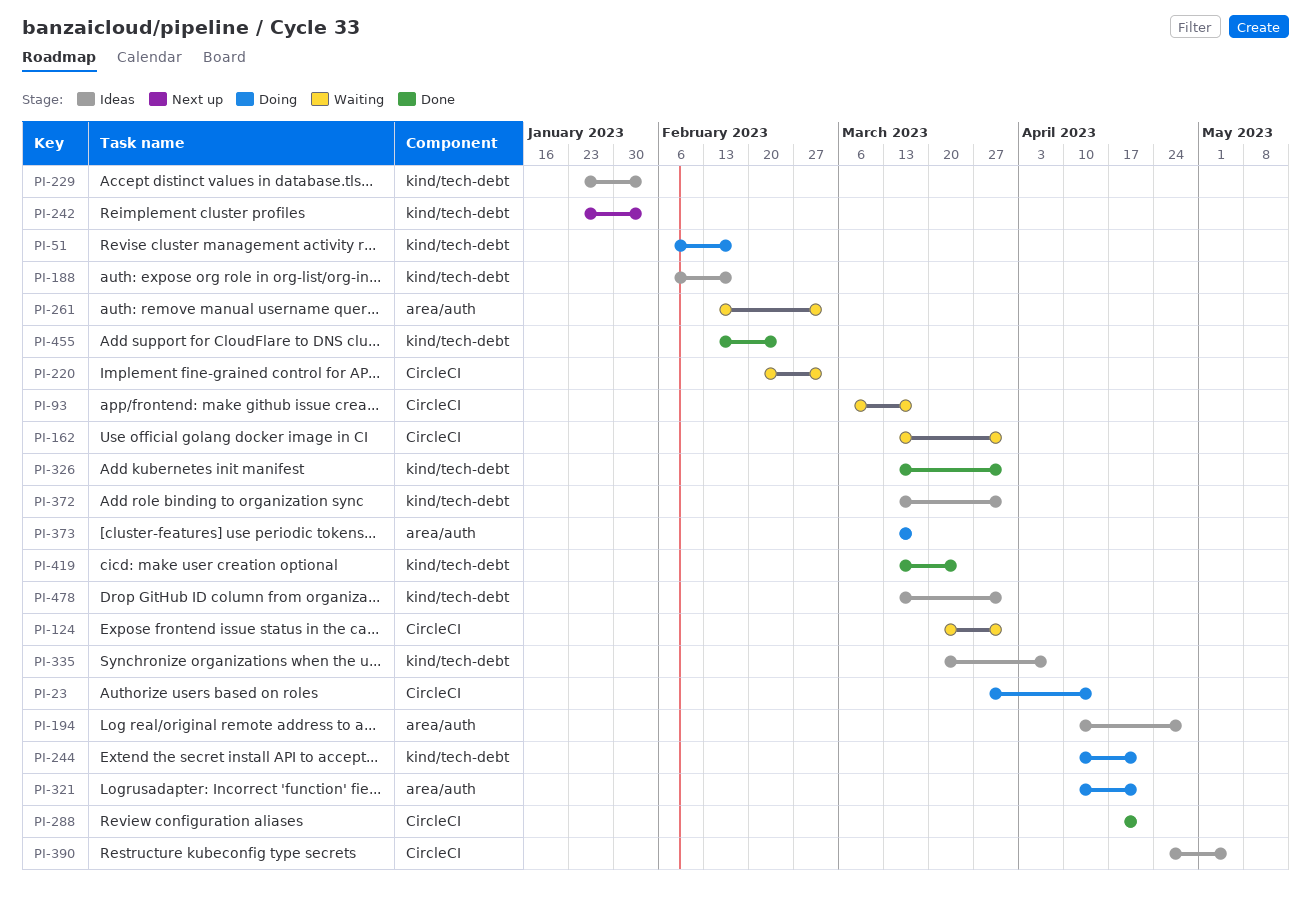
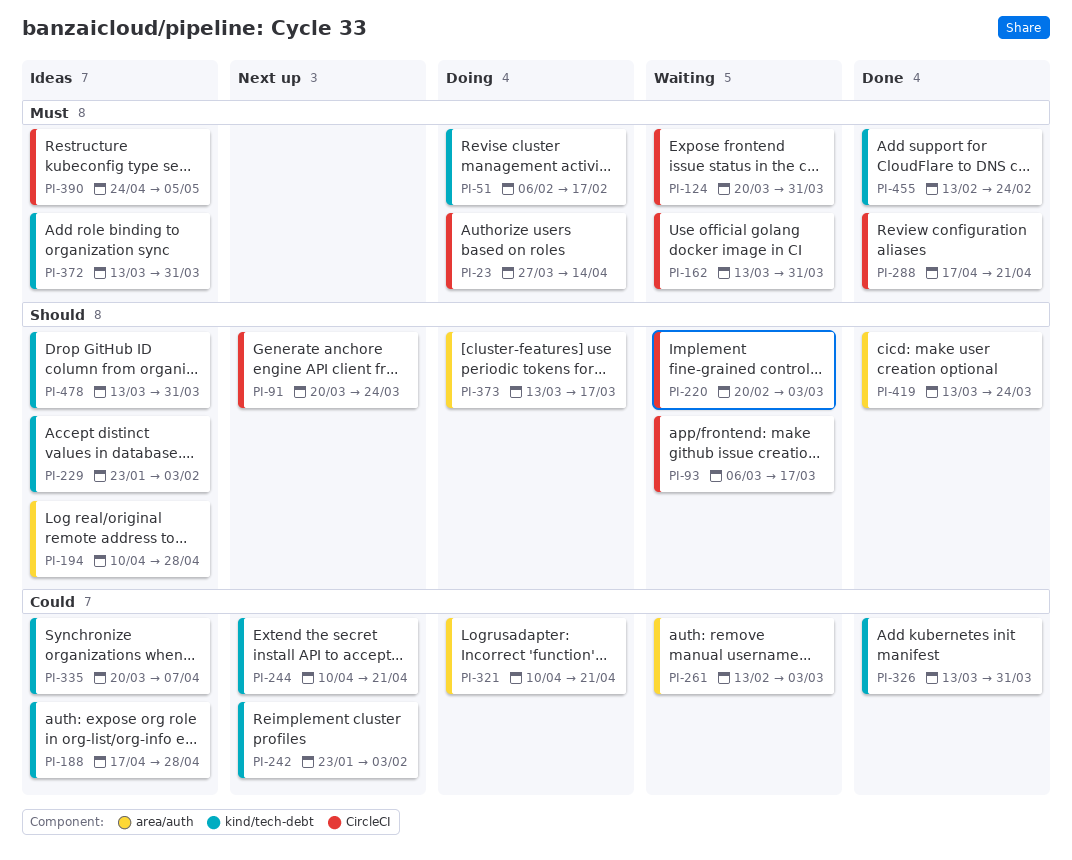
PI-91: none -> present
PI-188, start: Feb 6 -> Apr 17
PI-188, due: Feb 17 -> Apr 28
PI-244, status: Doing -> Next up
PI-419, label: kind/tech-debt -> area/auth

